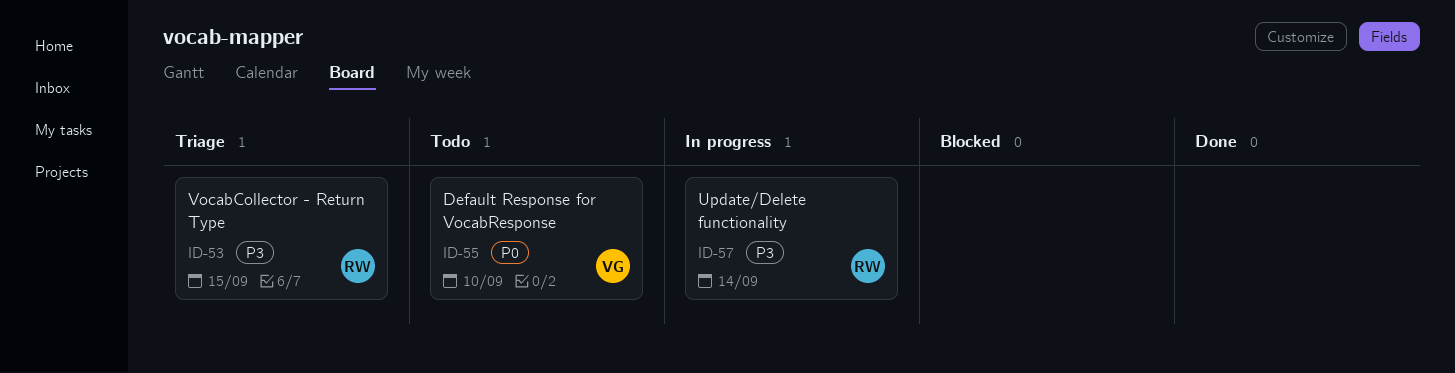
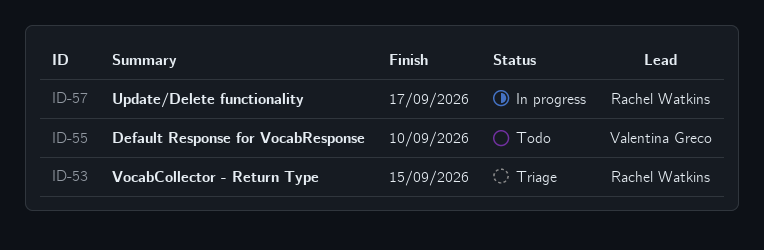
ID-57, due: Sep 14 -> Sep 17

